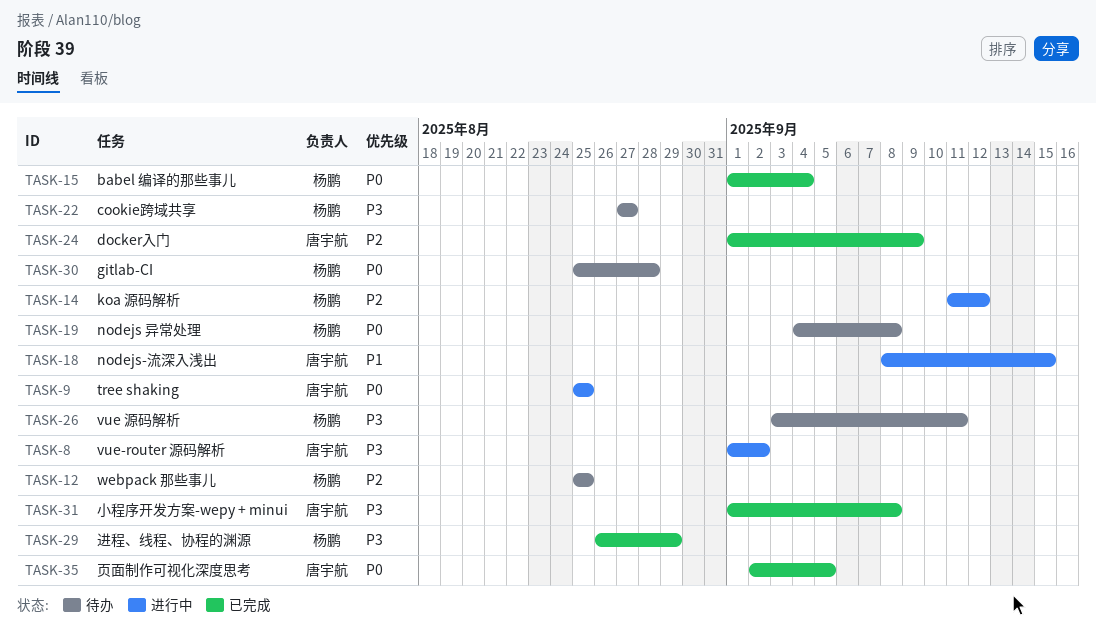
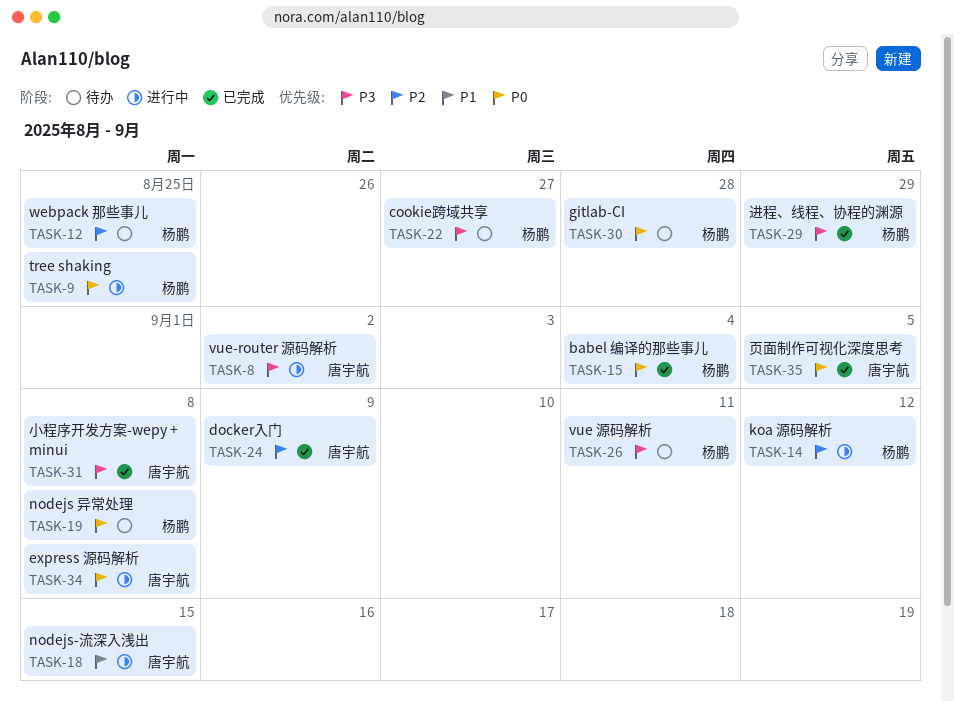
TASK-9, owner: 唐宇航 -> 杨鹏
TASK-34: none -> present

